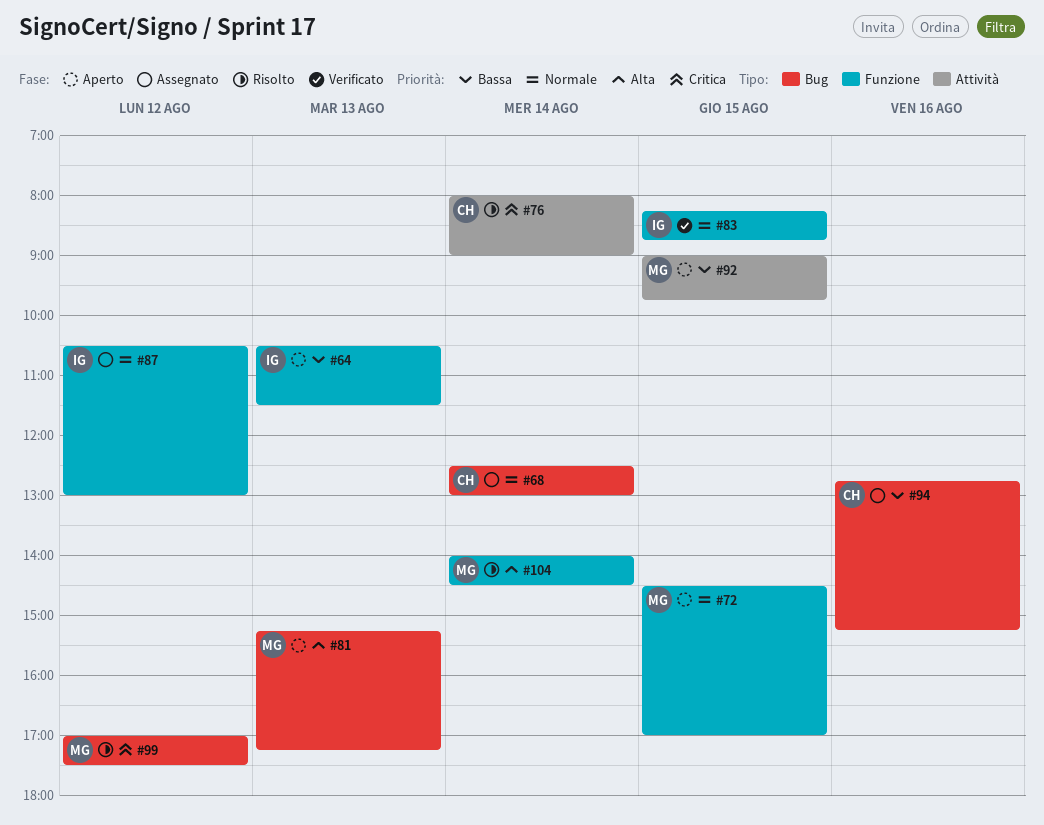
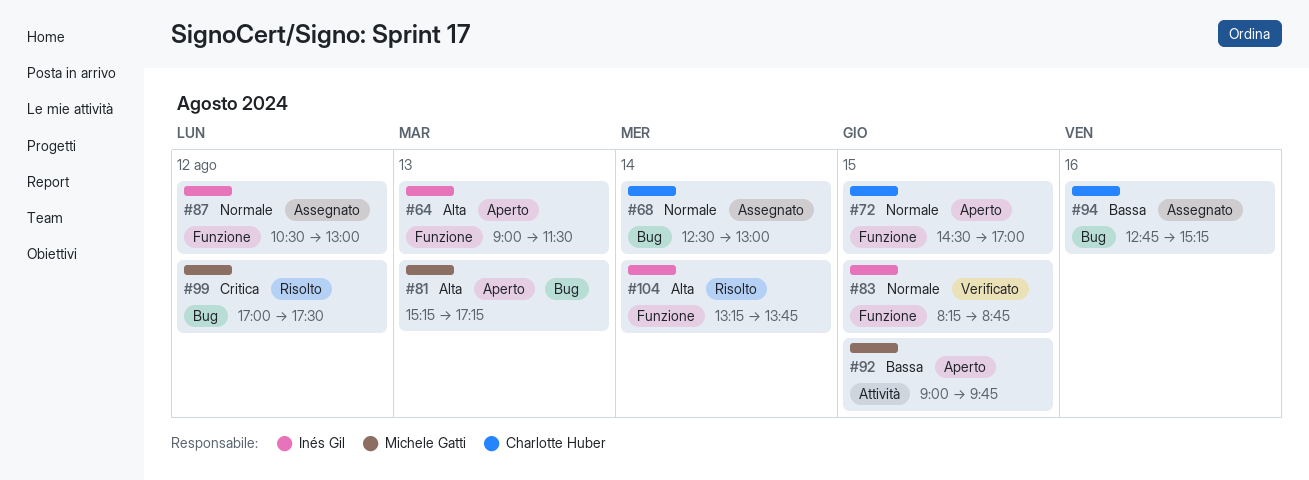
#64, priority: Bassa -> Alta
#64, begins: 10:30 -> 09:00
#72, owner: Michele Gatti -> Charlotte Huber
#76: present -> none
#104, owner: Michele Gatti -> Inés Gil
#104, begins: 14:00 -> 13:15
#104, ends: 14:30 -> 13:45

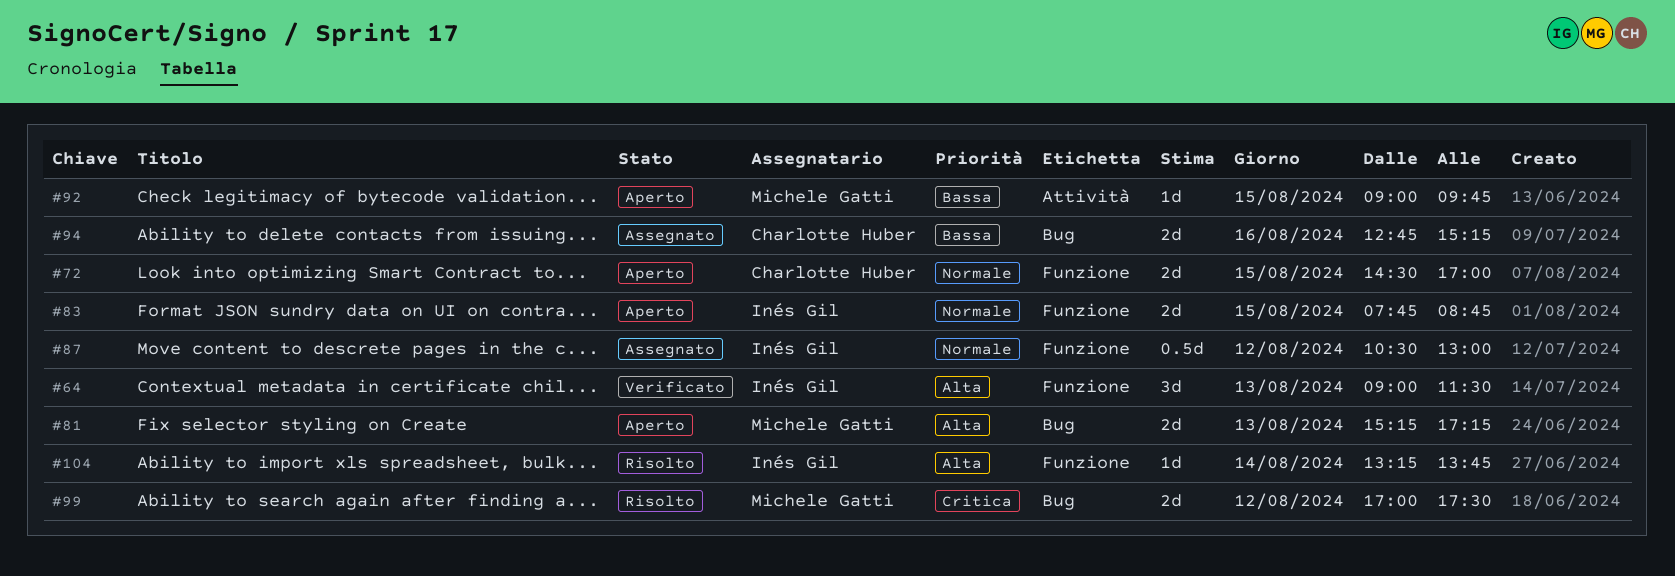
#64, status: Aperto -> Verificato
#68: present -> none
#83, status: Verificato -> Aperto
#83, begins: 08:15 -> 07:45

